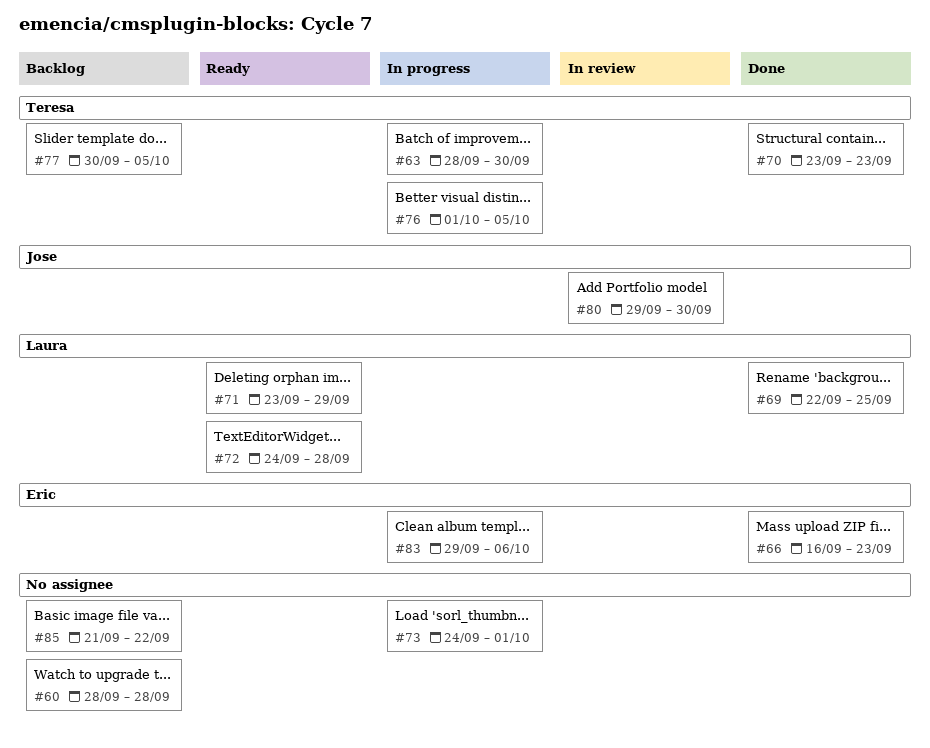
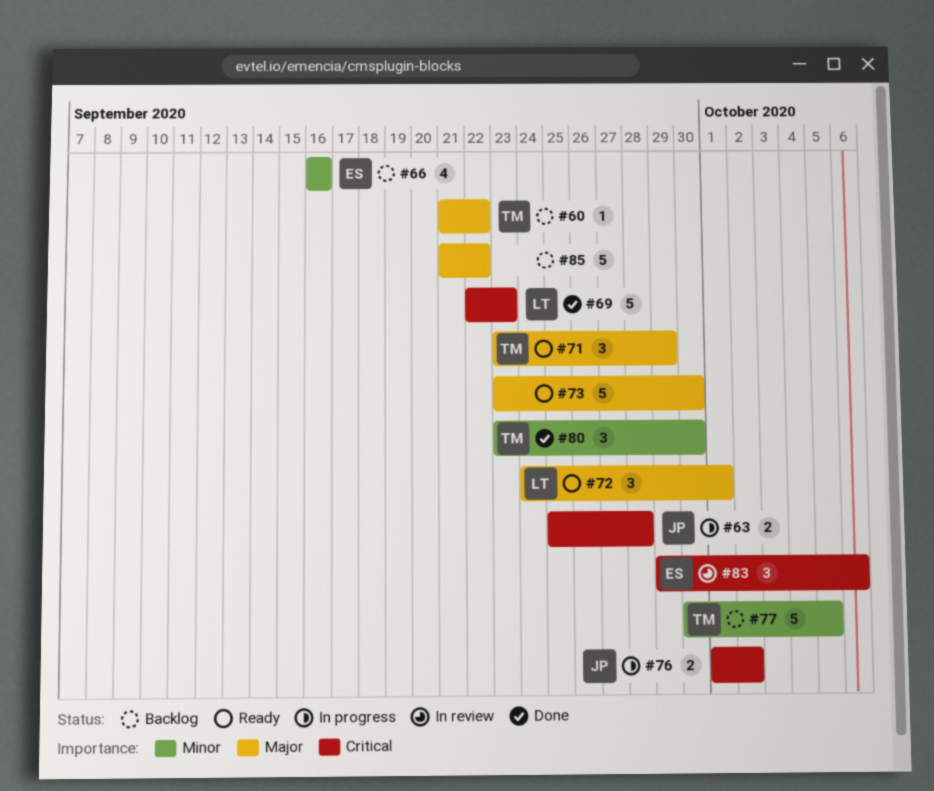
#60, owner: none -> Teresa
#60, start: Sep 28 -> Sep 21
#60, due: Sep 28 -> Sep 22
#63, owner: Teresa -> Jose
#63, start: Sep 28 -> Sep 25
#63, due: Sep 30 -> Sep 28
#66, status: Done -> Backlog
#66, due: Sep 23 -> Sep 16
#69, due: Sep 25 -> Sep 23
#70: present -> none
#71, owner: Laura -> Teresa
#72, due: Sep 28 -> Oct 1
#73, status: In progress -> Ready
#73, start: Sep 24 -> Sep 23
#73, due: Oct 1 -> Sep 30
#76, owner: Teresa -> Jose
#76, due: Oct 5 -> Oct 2
#80, status: In review -> Done
#80, owner: Jose -> Teresa
#80, start: Sep 29 -> Sep 23
#83, status: In progress -> In review

